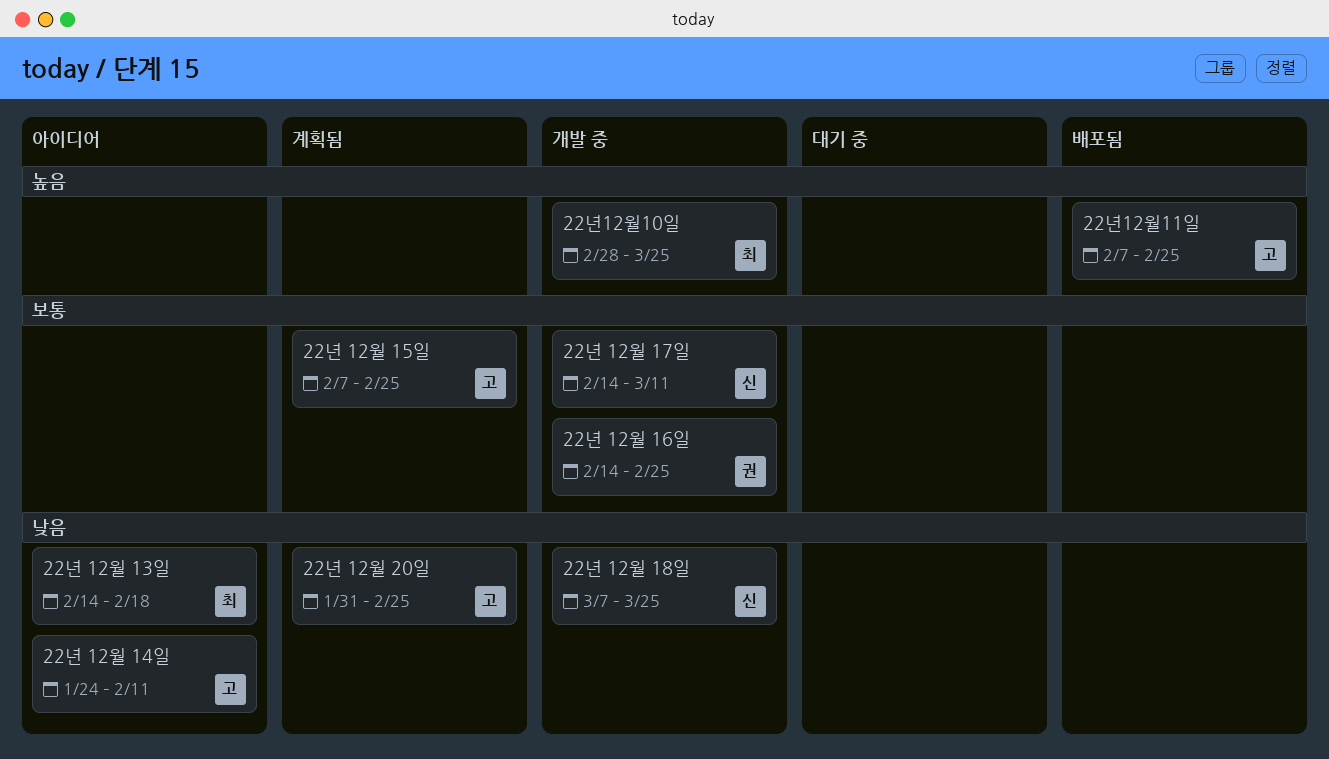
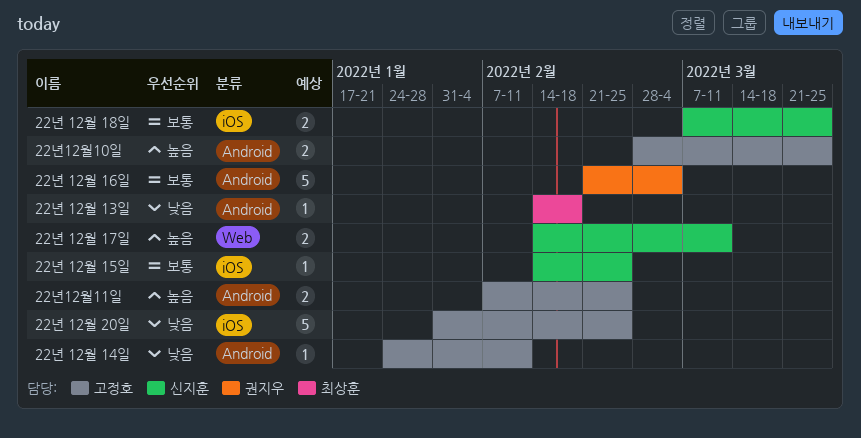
22년 12월 15일, owner: 고정호 -> 신지훈
22년 12월 15일, start: Feb 7 -> Feb 14
22년 12월 16일, start: Feb 14 -> Feb 21
22년 12월 16일, due: Feb 25 -> Mar 4
22년 12월 17일, priority: 보통 -> 높음
22년 12월 18일, priority: 낮음 -> 보통
22년12월10일, owner: 최상훈 -> 고정호

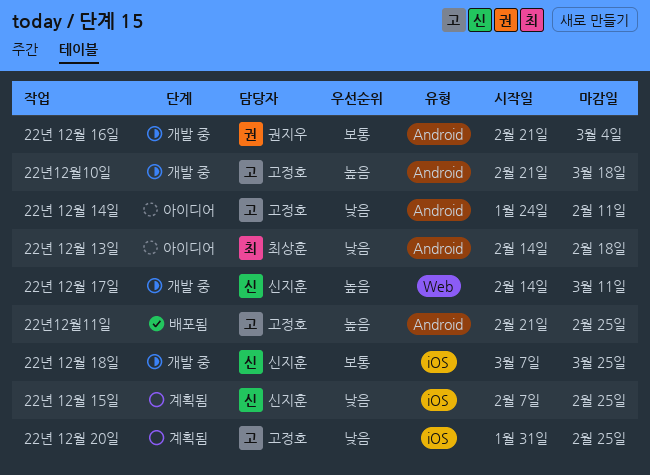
22년 12월 15일, priority: 보통 -> 낮음
22년 12월 15일, start: Feb 14 -> Feb 7
22년12월10일, start: Feb 28 -> Feb 21
22년12월10일, due: Mar 25 -> Mar 18
22년12월11일, start: Feb 7 -> Feb 21

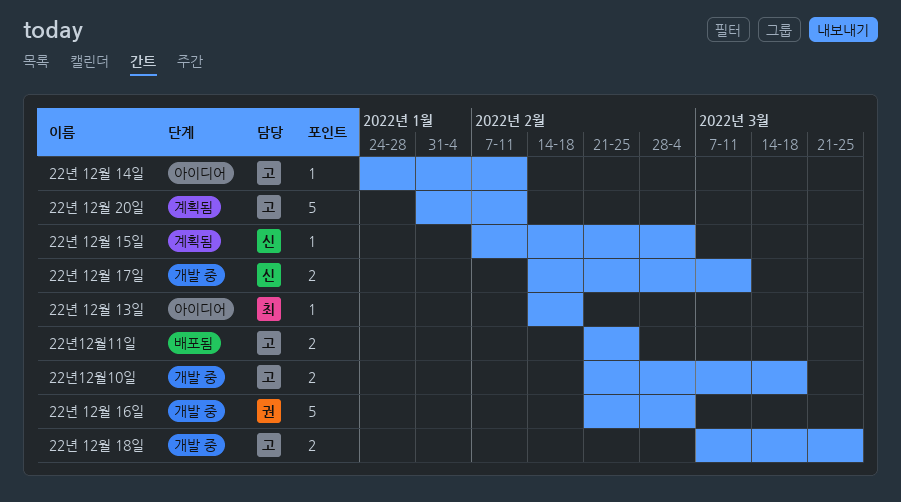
22년 12월 15일, due: Feb 25 -> Mar 4
22년 12월 18일, owner: 신지훈 -> 고정호
22년 12월 20일, due: Feb 25 -> Feb 11

